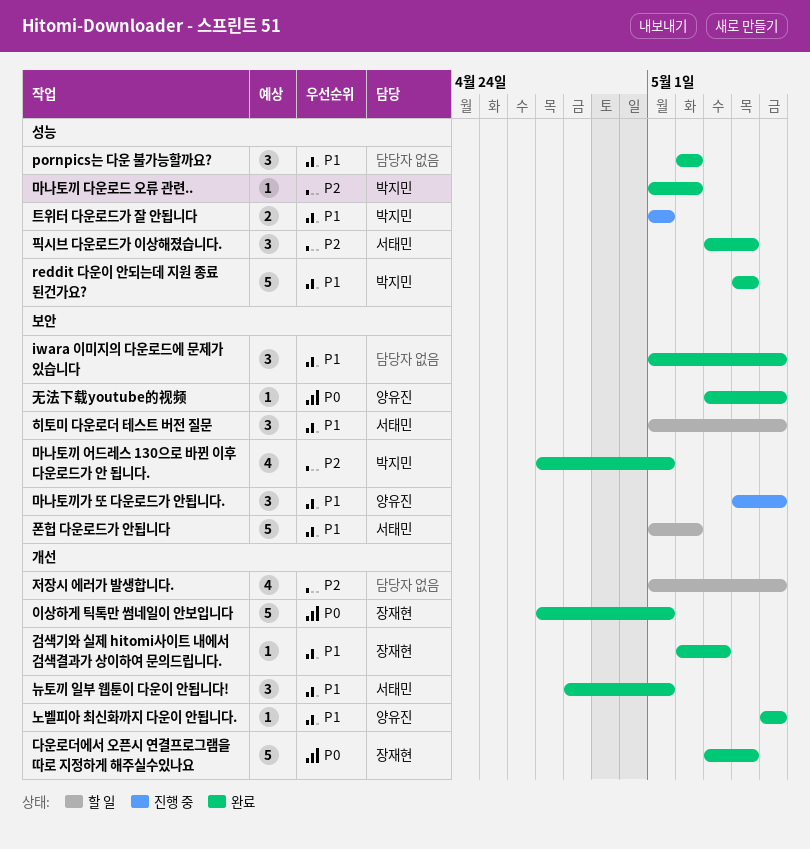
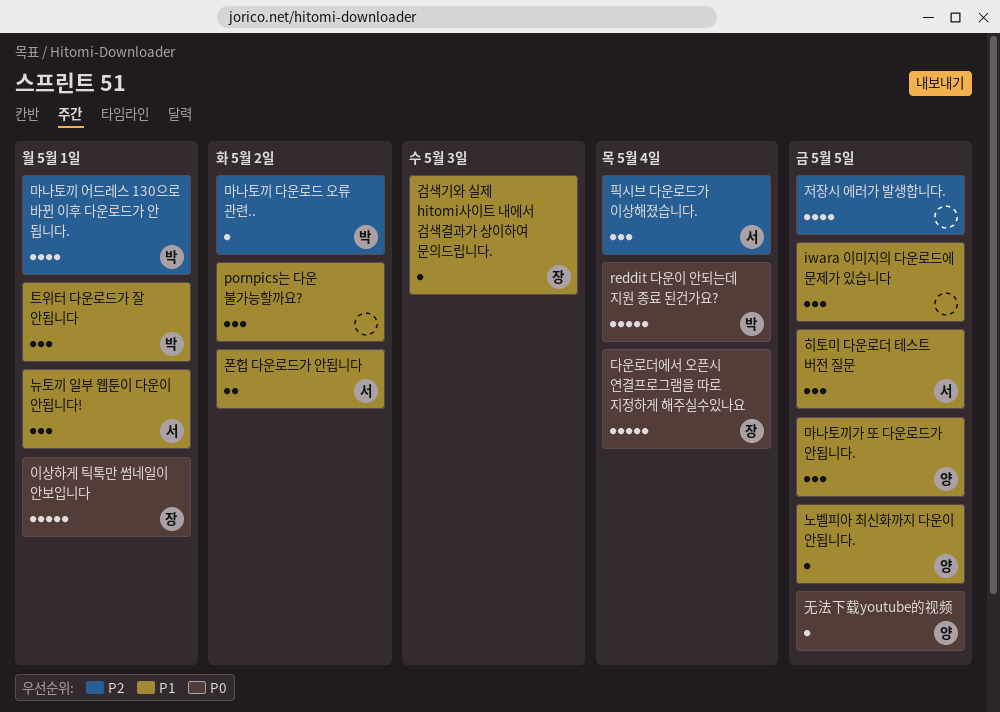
reddit 다운이 안되는데 지원 종료 된건가요?, priority: P1 -> P0
트위터 다운로드가 잘 안됩니다, estimate: 2 -> 3
폰헙 다운로드가 안됩니다, estimate: 5 -> 2

